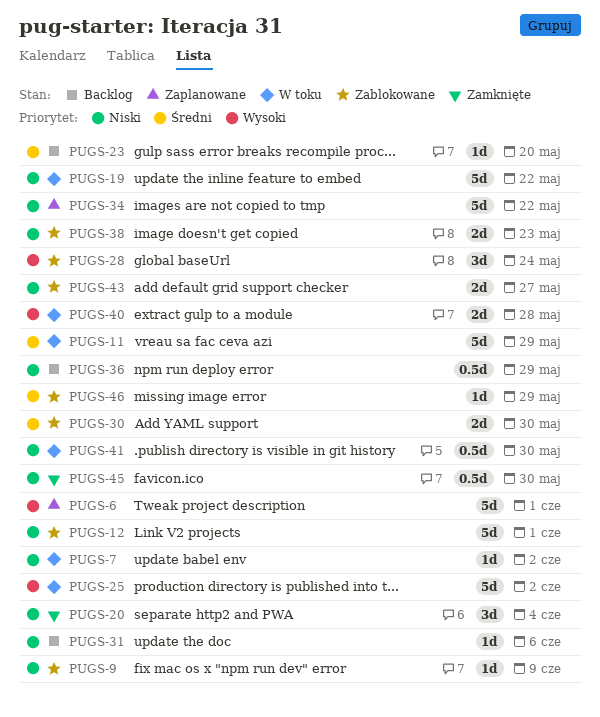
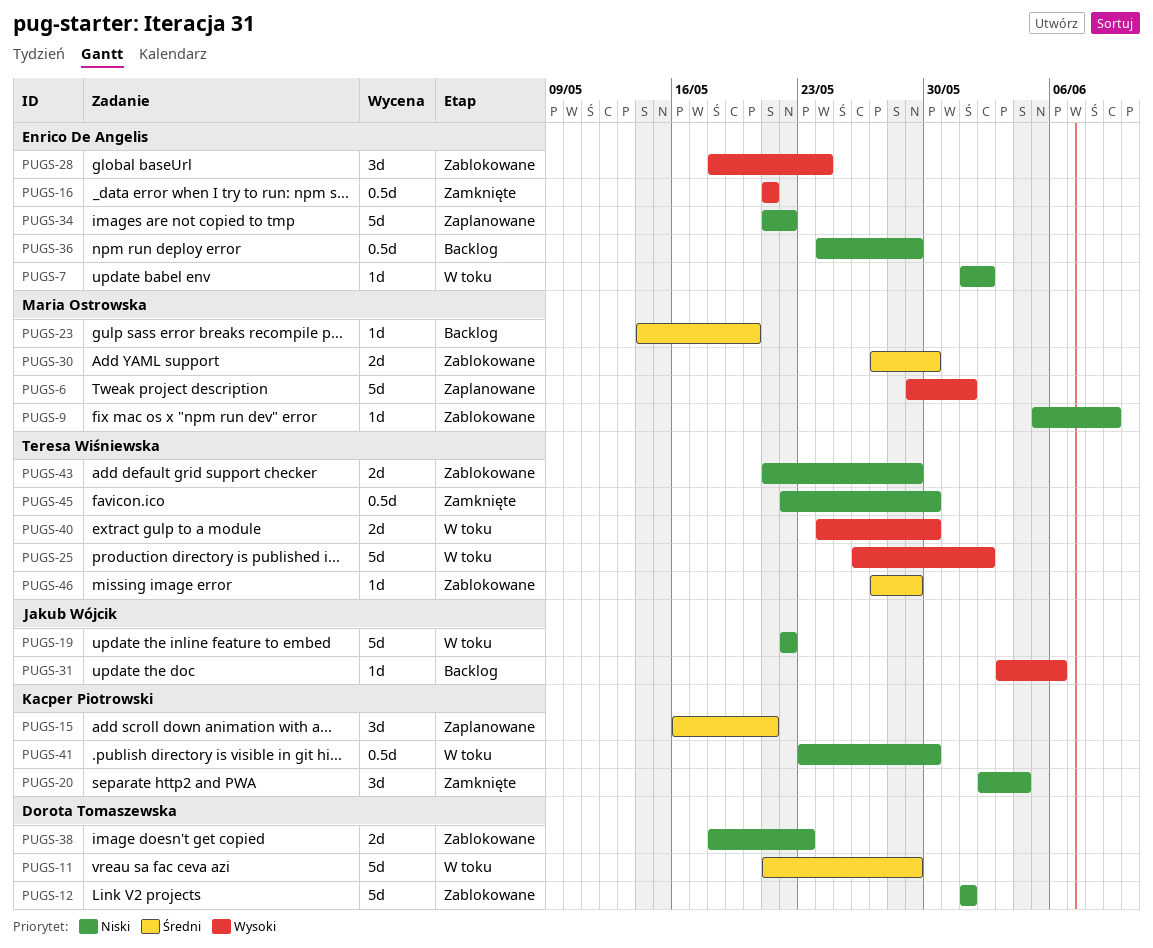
PUGS-15: none -> present
PUGS-16: none -> present
PUGS-31, priority: Niski -> Wysoki
PUGS-40, due: May 28 -> May 30
PUGS-43, due: May 27 -> May 29

